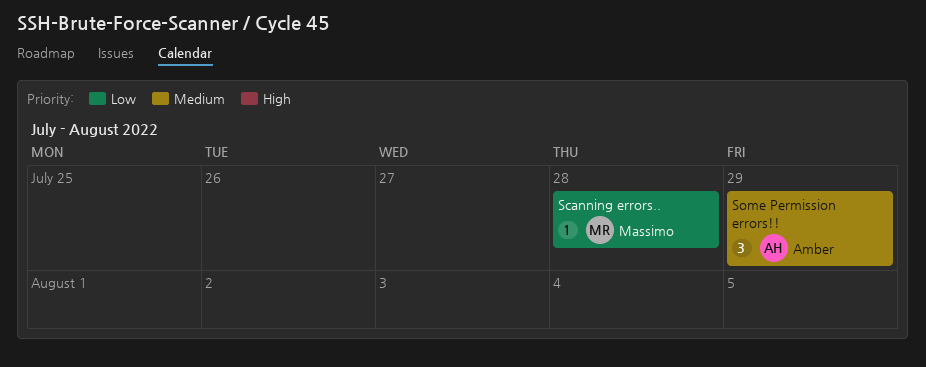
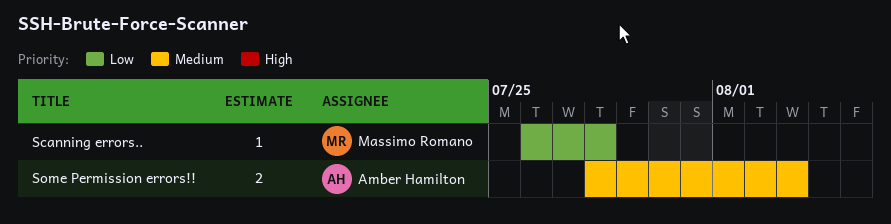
Some Permission errors!!, estimate: 3 -> 2
Some Permission errors!!, due: Jul 29 -> Aug 3

